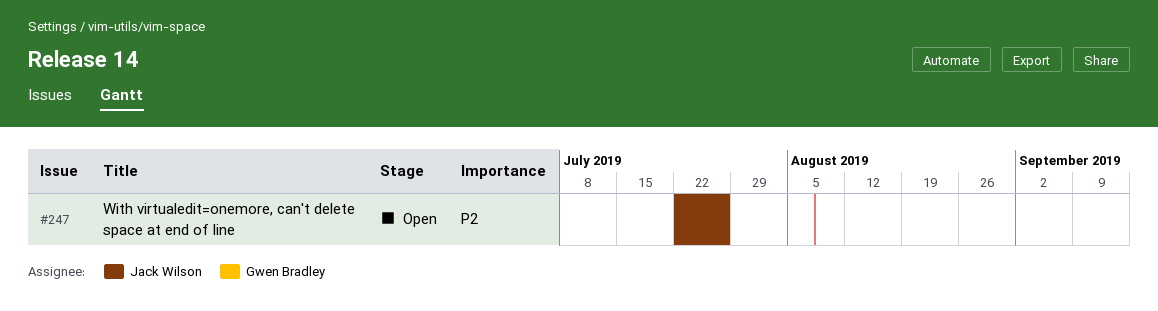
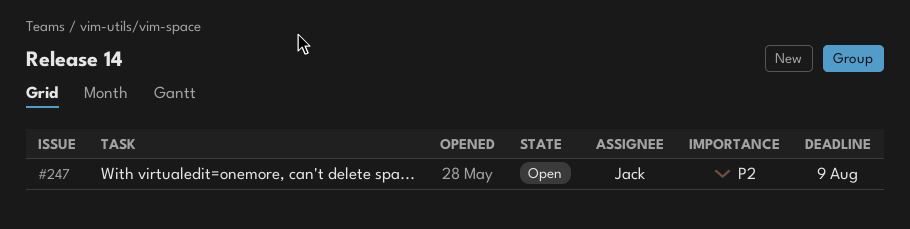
#247, due: Jul 26 -> Aug 9

